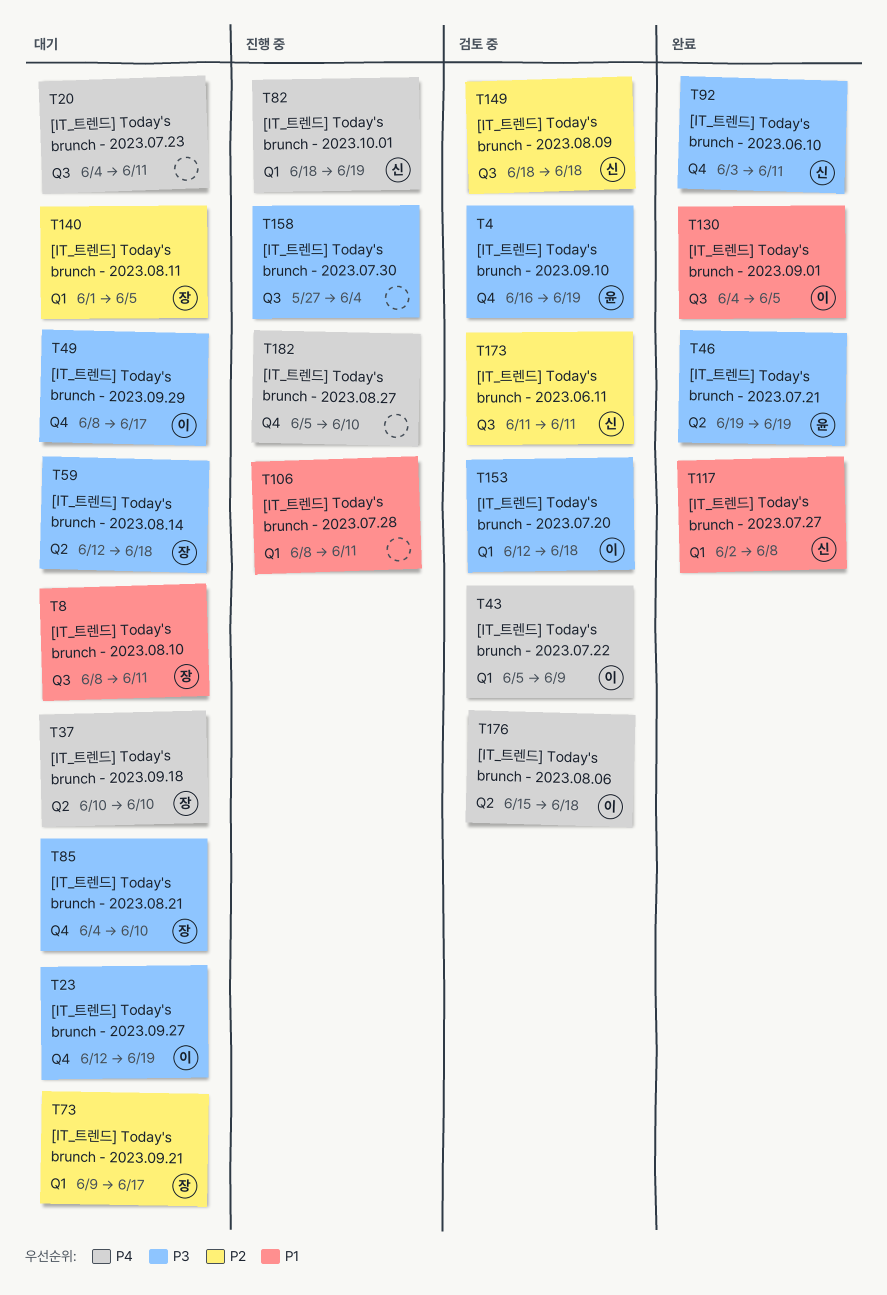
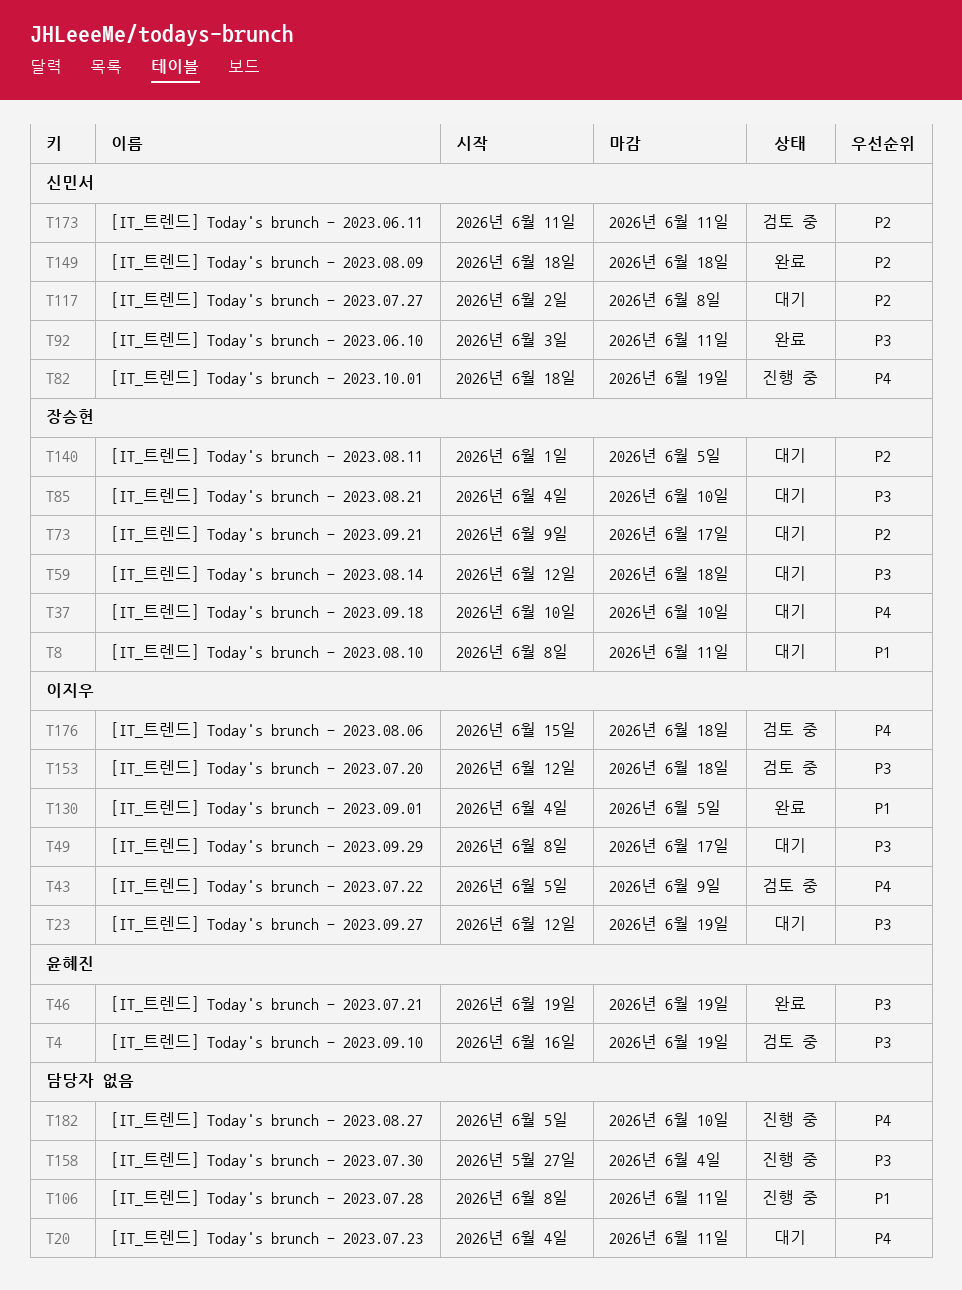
T117, status: 완료 -> 대기
T117, priority: P1 -> P2
T149, status: 검토 중 -> 완료

